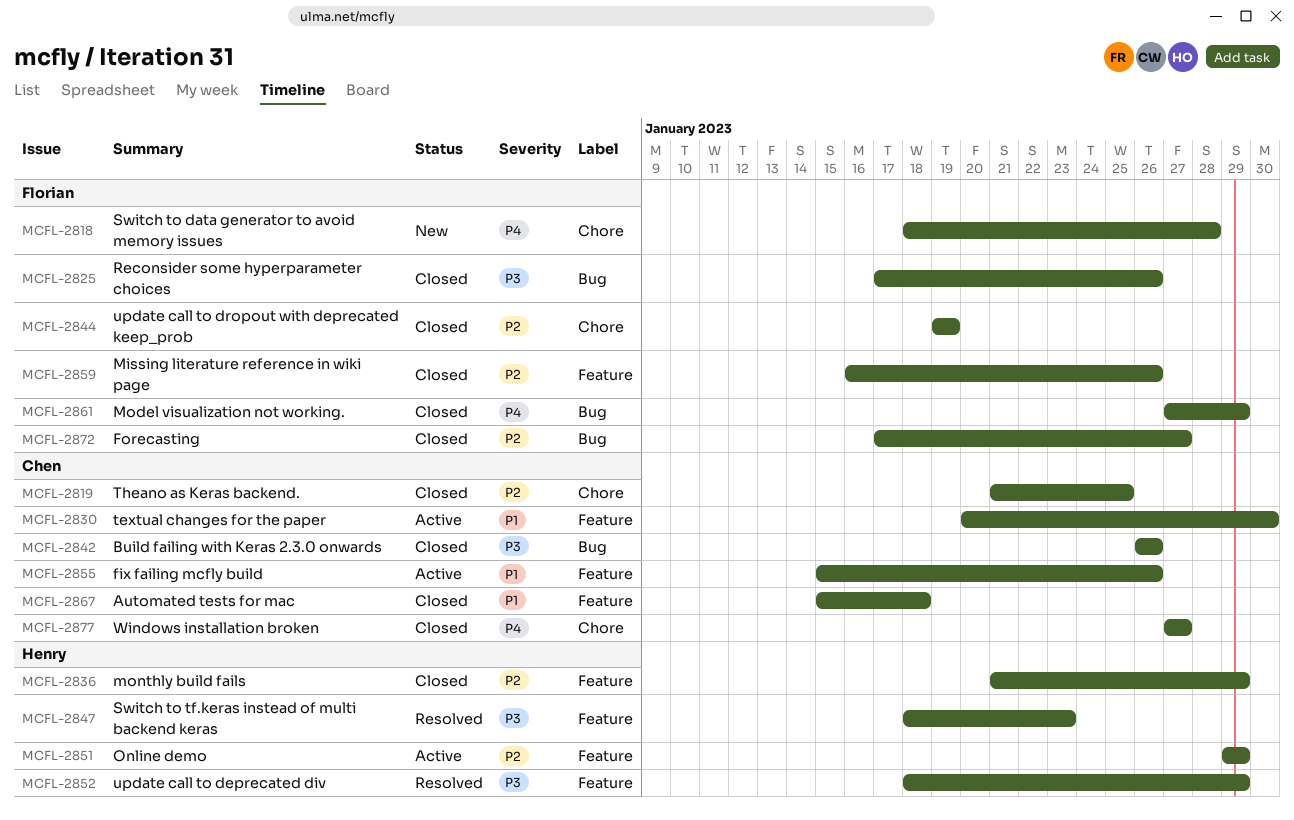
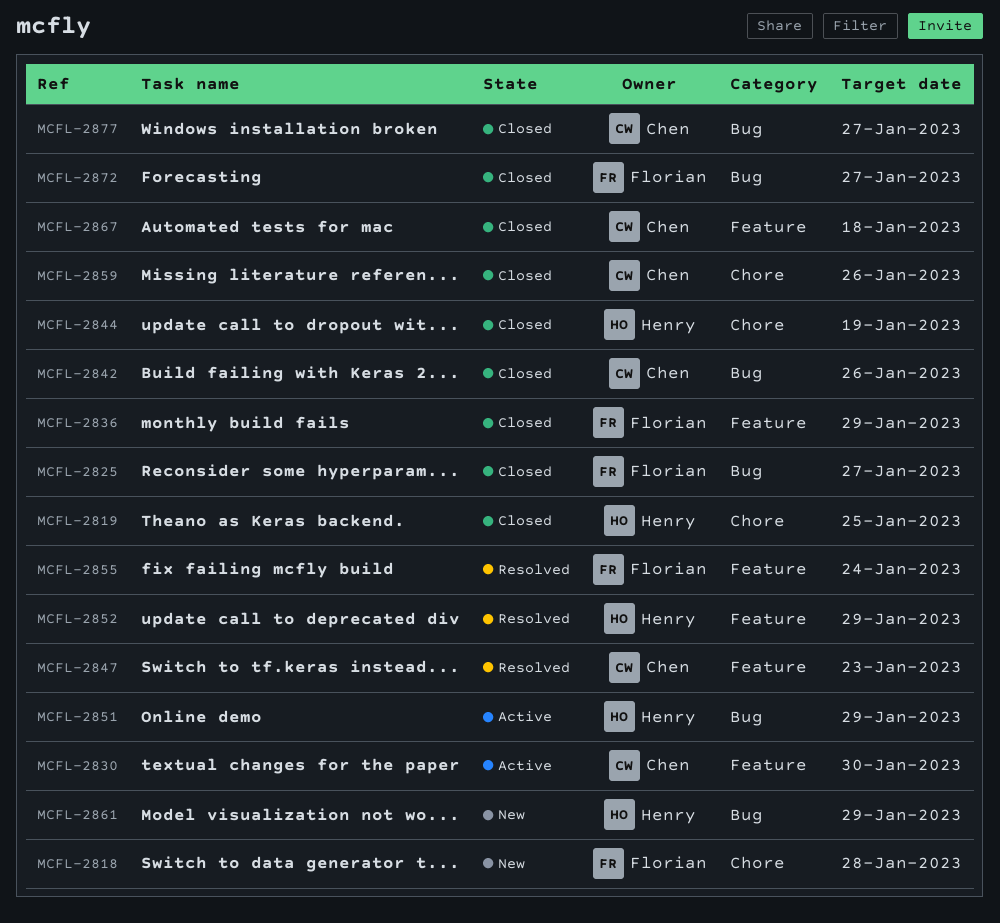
MCFL-2819, owner: Chen -> Henry
MCFL-2825, due: Jan 26 -> Jan 27
MCFL-2836, owner: Henry -> Florian
MCFL-2844, owner: Florian -> Henry
MCFL-2847, owner: Henry -> Chen
MCFL-2851, label: Feature -> Bug
MCFL-2855, status: Active -> Resolved
MCFL-2855, owner: Chen -> Florian
MCFL-2855, due: Jan 26 -> Jan 24
MCFL-2859, owner: Florian -> Chen
MCFL-2859, label: Feature -> Chore
MCFL-2861, status: Closed -> New
MCFL-2861, owner: Florian -> Henry
MCFL-2877, label: Chore -> Bug

